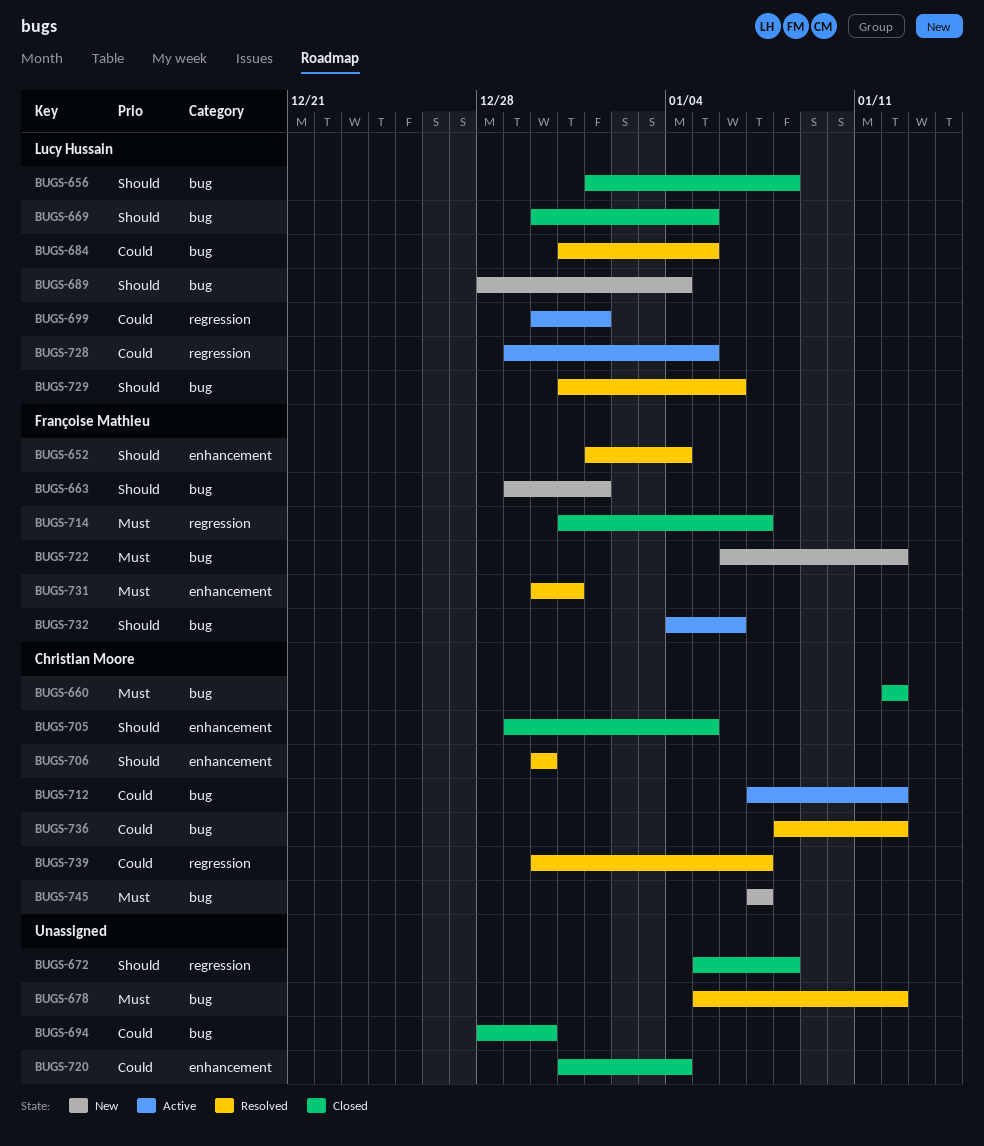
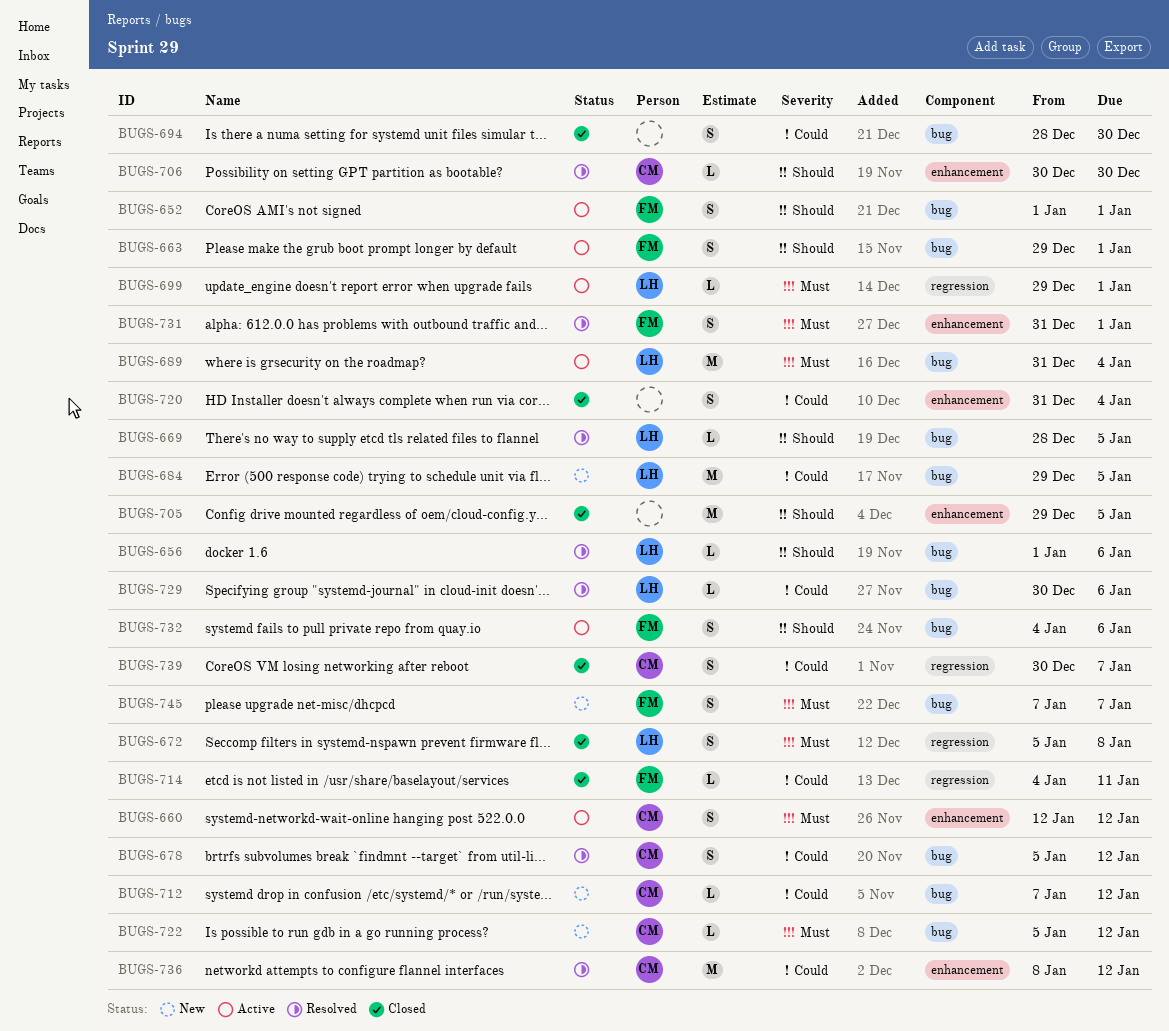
BUGS-652, status: Resolved -> Active
BUGS-652, label: enhancement -> bug
BUGS-652, due: Jan 4 -> Jan 1
BUGS-656, status: Closed -> Resolved
BUGS-656, due: Jan 8 -> Jan 6
BUGS-660, status: Closed -> Active
BUGS-660, label: bug -> enhancement
BUGS-663, status: New -> Active
BUGS-669, status: Closed -> Resolved
BUGS-669, start: Dec 30 -> Dec 28
BUGS-672, owner: none -> Lucy Hussain
BUGS-672, priority: Should -> Must
BUGS-678, owner: none -> Christian Moore
BUGS-678, priority: Must -> Could
BUGS-684, status: Resolved -> New
BUGS-684, start: Dec 31 -> Dec 29
BUGS-689, status: New -> Active
BUGS-689, priority: Should -> Must
BUGS-689, start: Dec 28 -> Dec 31
BUGS-699, priority: Could -> Must
BUGS-699, start: Dec 30 -> Dec 29
BUGS-705, owner: Christian Moore -> none
BUGS-712, status: Active -> New
BUGS-714, priority: Must -> Could
BUGS-714, start: Dec 31 -> Jan 4
BUGS-714, due: Jan 7 -> Jan 11
BUGS-722, owner: Françoise Mathieu -> Christian Moore
BUGS-722, start: Jan 6 -> Jan 5
BUGS-728: present -> none
BUGS-729, priority: Should -> Could
BUGS-729, start: Dec 31 -> Dec 30
BUGS-731, start: Dec 30 -> Dec 31
BUGS-731, due: Dec 31 -> Jan 1
BUGS-736, label: bug -> enhancement
BUGS-739, status: Resolved -> Closed
BUGS-745, owner: Christian Moore -> Françoise Mathieu

